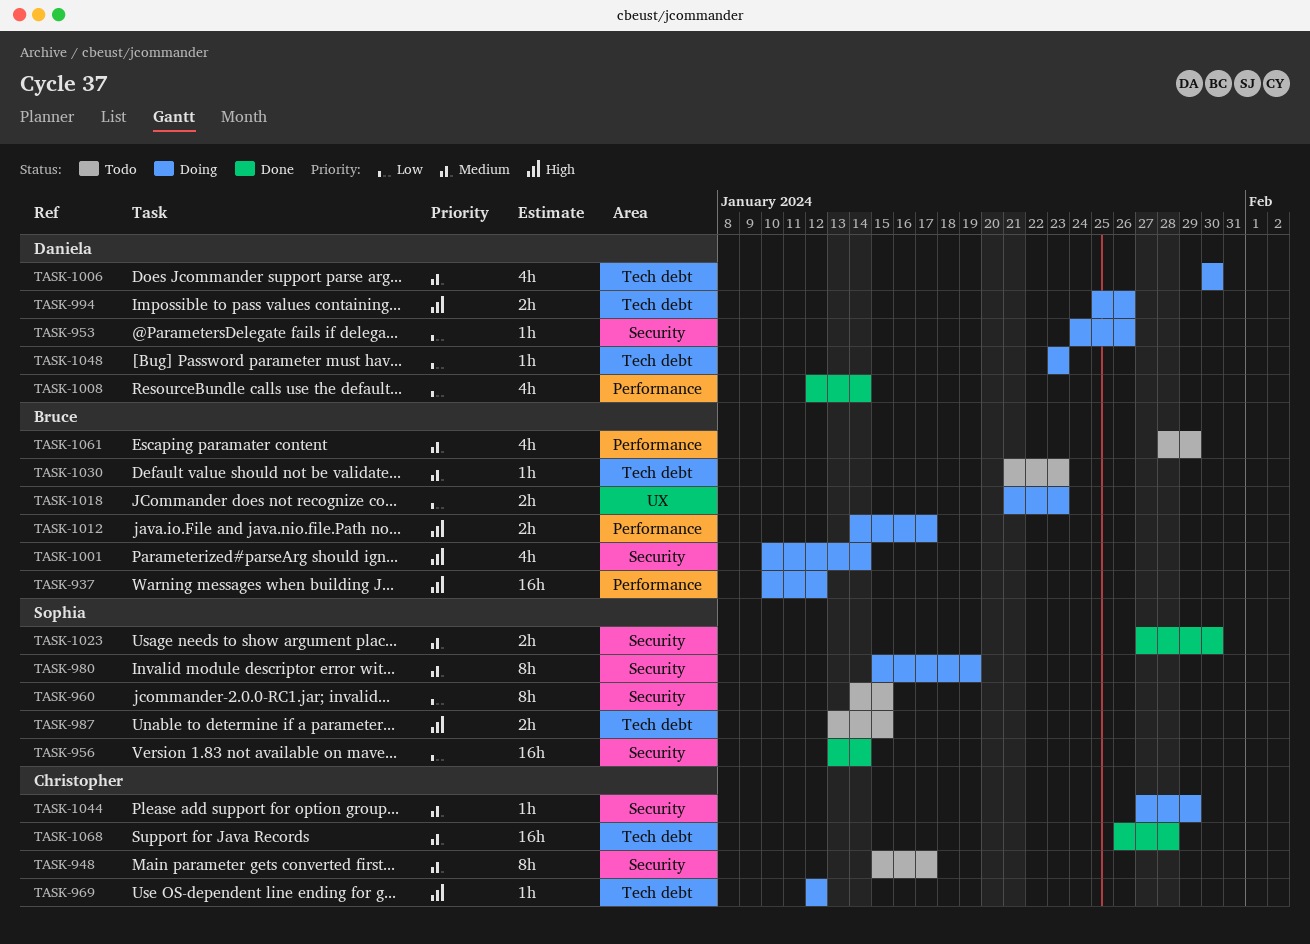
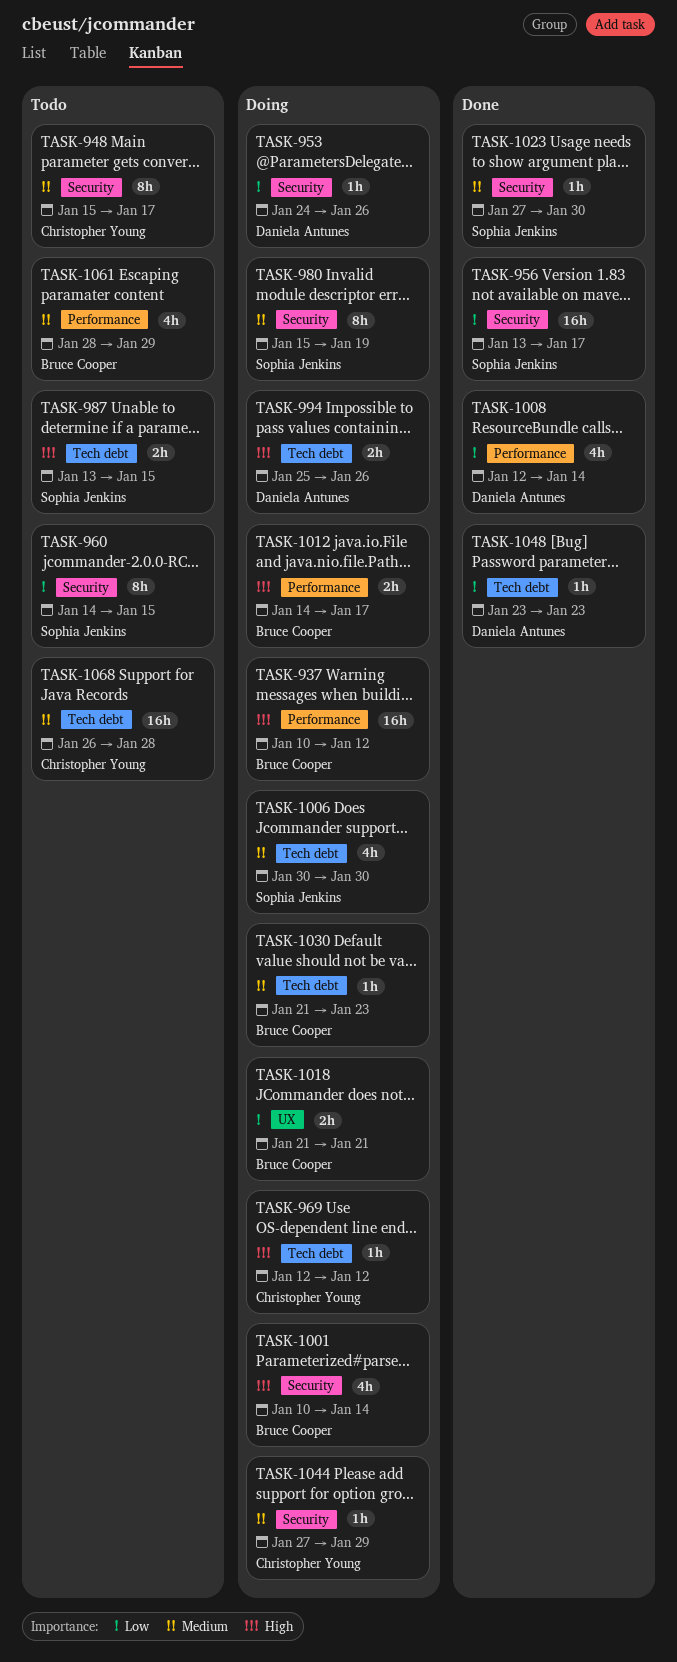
TASK-956, due: Jan 14 -> Jan 17
TASK-1006, owner: Daniela Antunes -> Sophia Jenkins
TASK-1018, due: Jan 23 -> Jan 21
TASK-1023, estimate: 2h -> 1h
TASK-1030, status: Todo -> Doing
TASK-1048, status: Doing -> Done
TASK-1068, status: Done -> Todo

